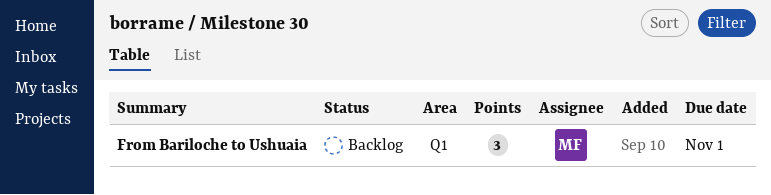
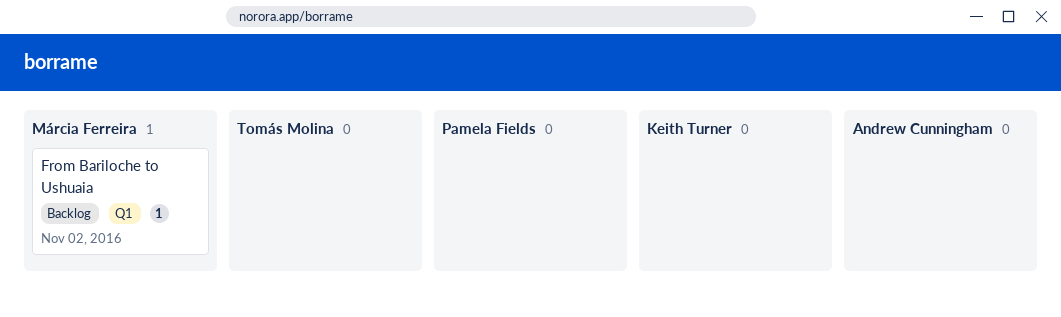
From Bariloche to Ushuaia, estimate: 3 -> 1
From Bariloche to Ushuaia, due: Nov 1 -> Nov 2

